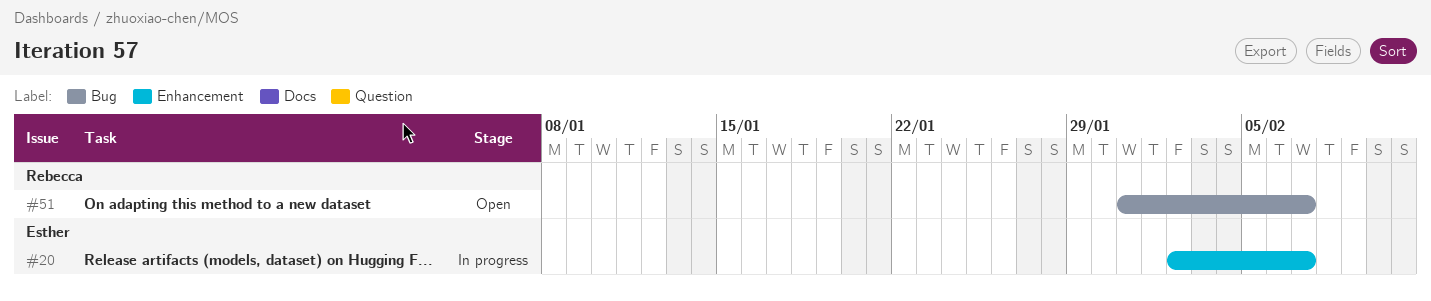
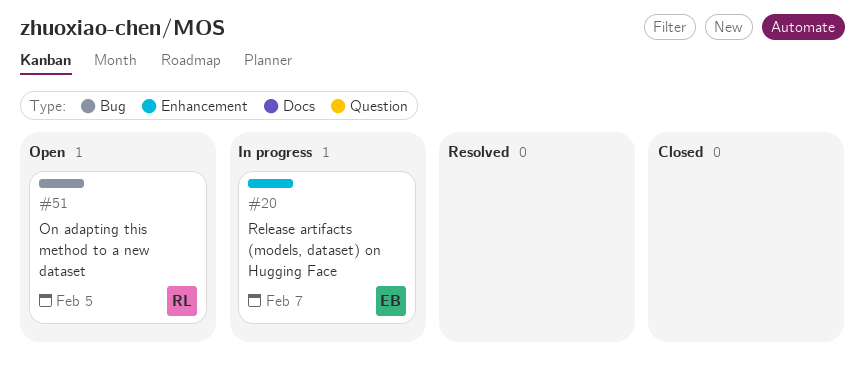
#51, due: Feb 7 -> Feb 5

